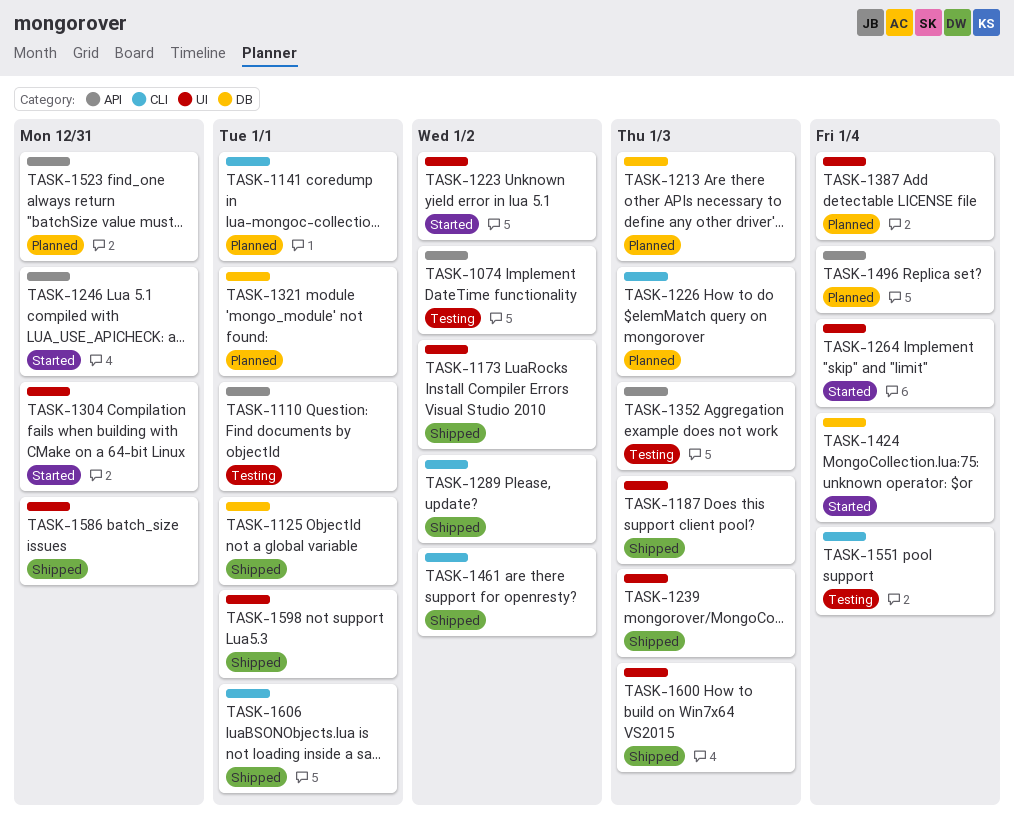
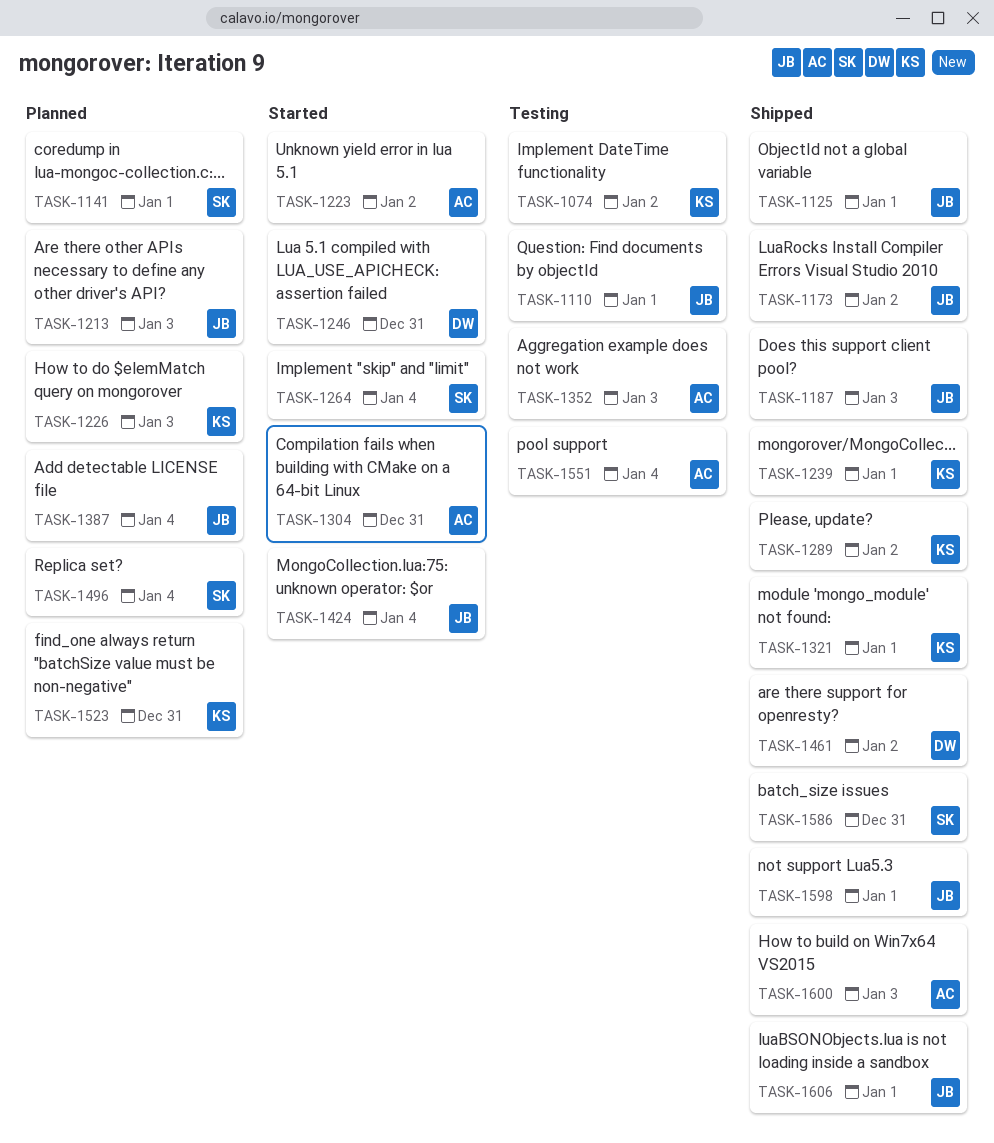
TASK-1239, due: Jan 3 -> Jan 1
TASK-1321, status: Planned -> Shipped

